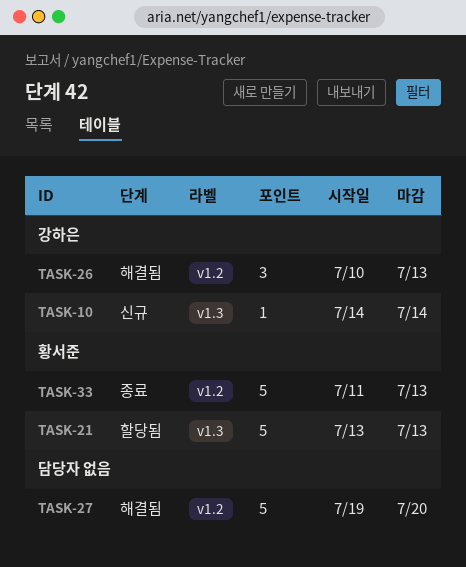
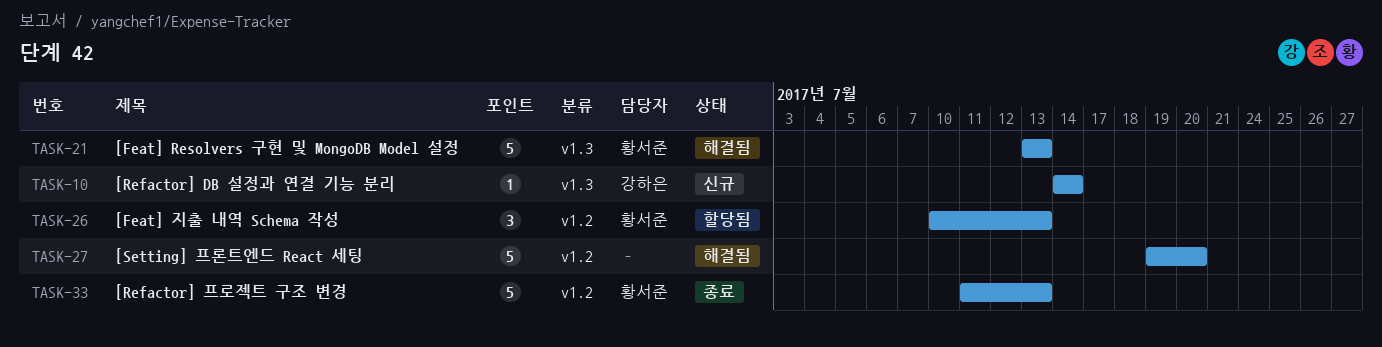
TASK-21, status: 할당됨 -> 해결됨
TASK-26, status: 해결됨 -> 할당됨
TASK-26, owner: 강하은 -> 황서준

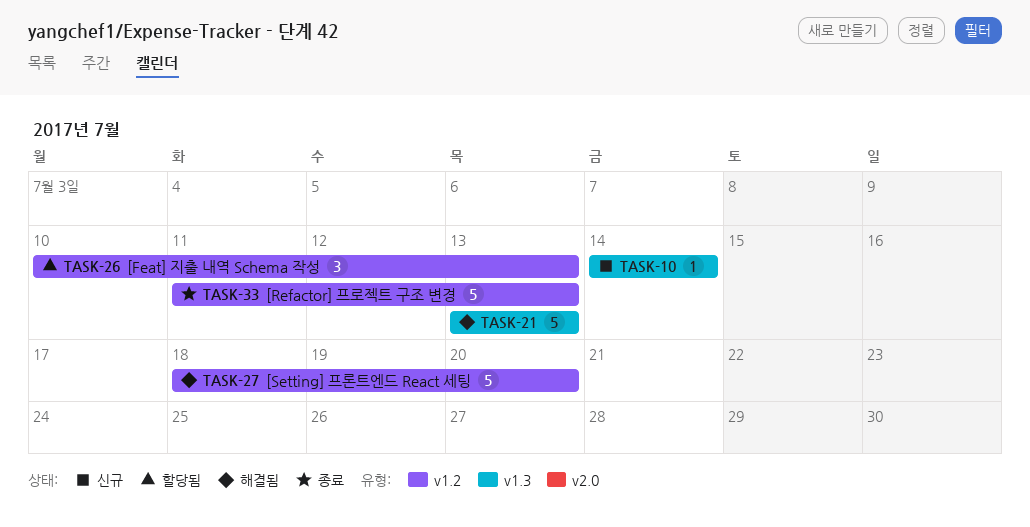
TASK-27, start: Jul 19 -> Jul 18

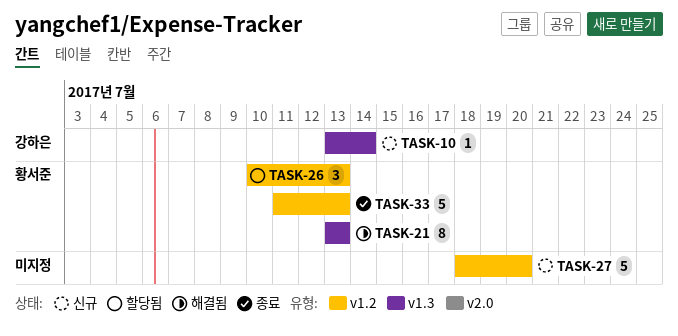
TASK-10, start: Jul 14 -> Jul 13
TASK-21, estimate: 5 -> 8
TASK-27, status: 해결됨 -> 신규

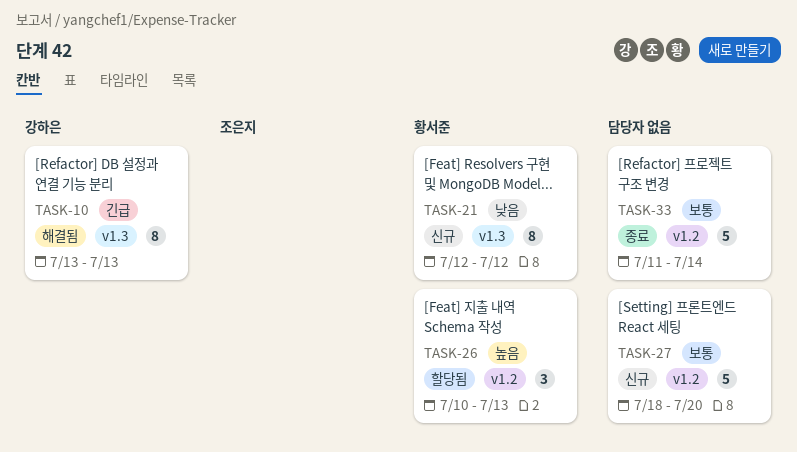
TASK-10, status: 신규 -> 해결됨
TASK-10, estimate: 1 -> 8
TASK-10, due: Jul 14 -> Jul 13
TASK-21, status: 해결됨 -> 신규
TASK-21, start: Jul 13 -> Jul 12
TASK-21, due: Jul 13 -> Jul 12
TASK-33, owner: 황서준 -> none
TASK-33, due: Jul 13 -> Jul 14

